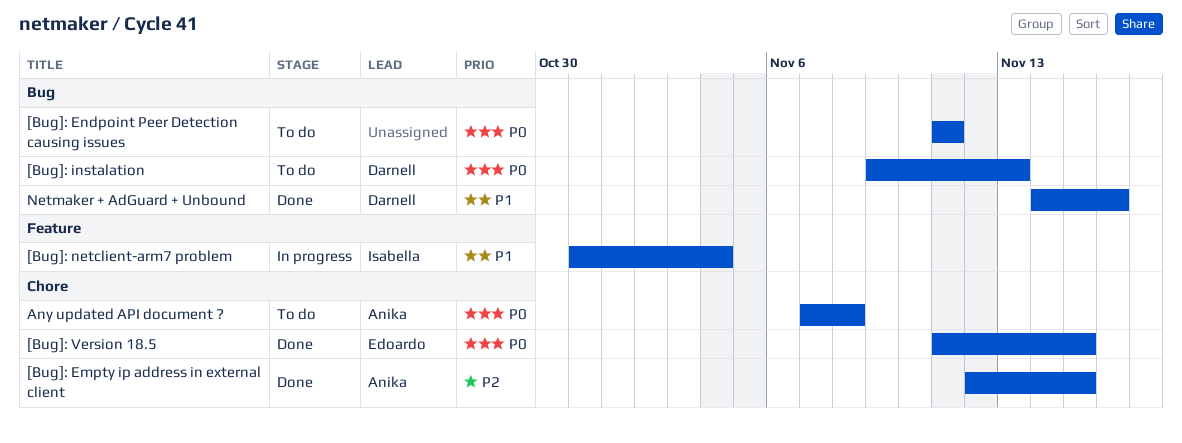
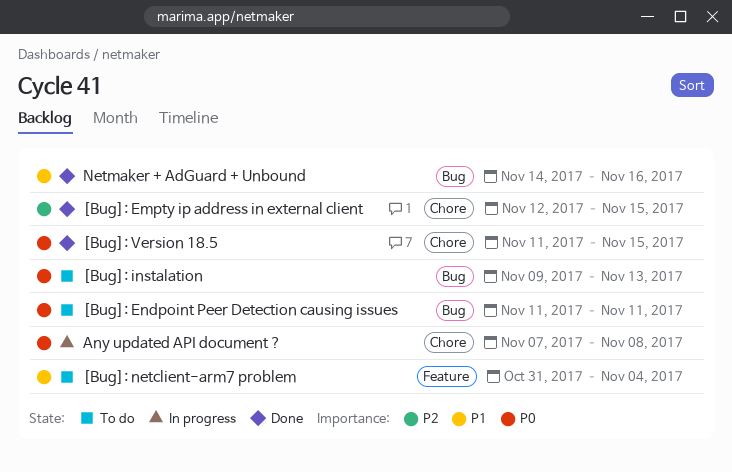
[Bug]: netclient-arm7 problem, status: In progress -> To do
Any updated API document ?, status: To do -> In progress

